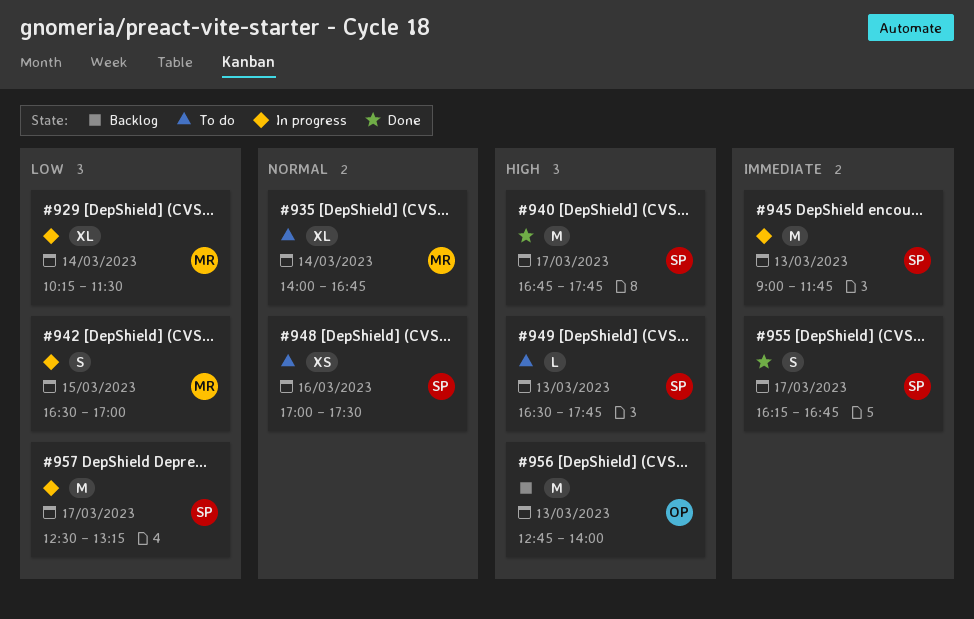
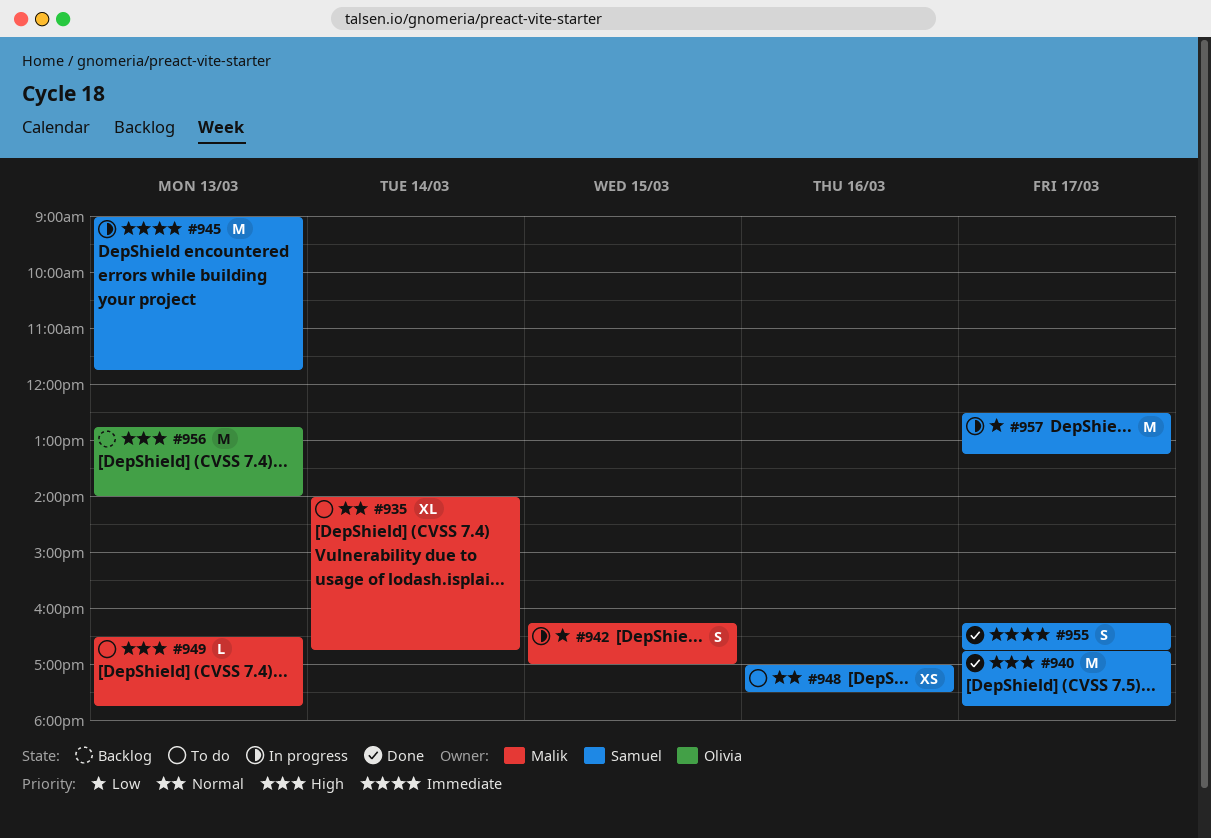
#929: present -> none
#942, begins: 16:30 -> 16:15
#949, owner: Samuel -> Malik

